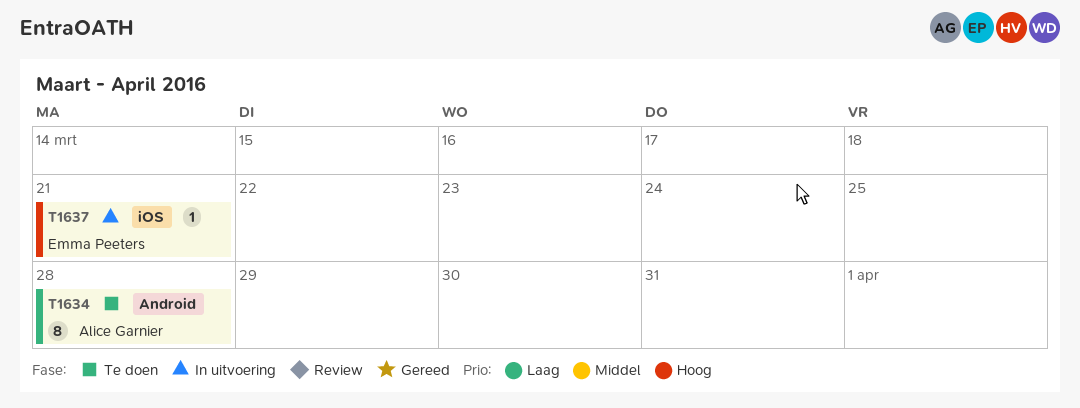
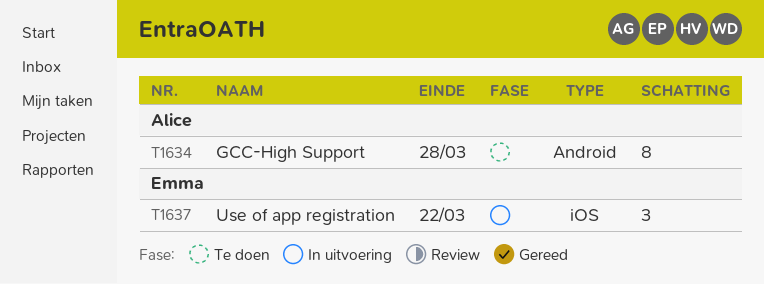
T1637, estimate: 1 -> 3
T1637, due: Mar 21 -> Mar 22

